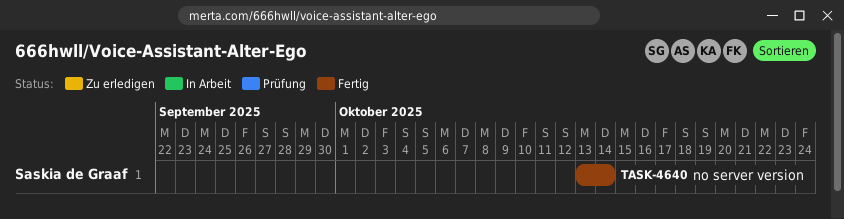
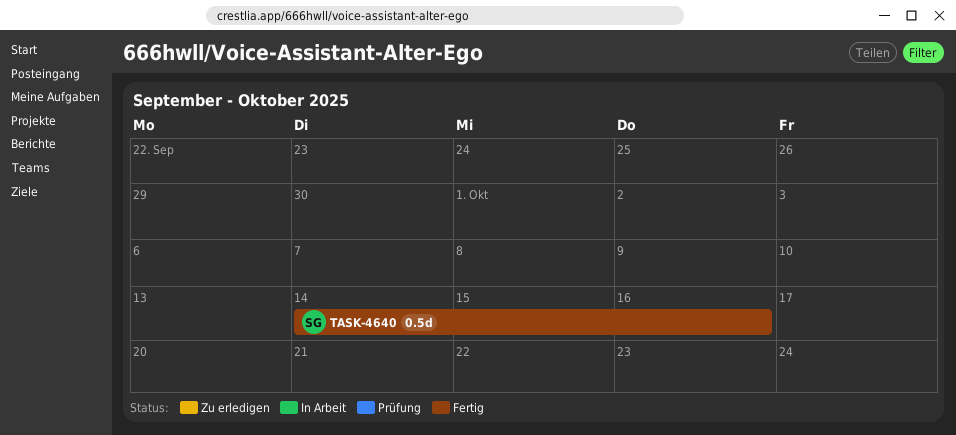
TASK-4640, start: Oct 13 -> Oct 14
TASK-4640, due: Oct 14 -> Oct 16

